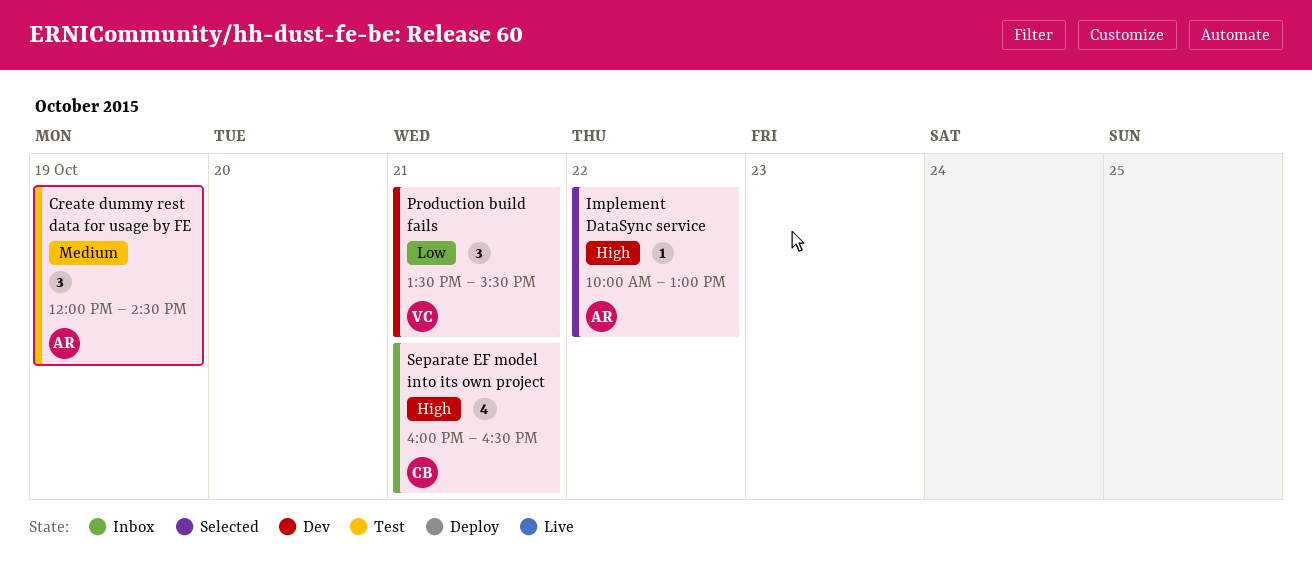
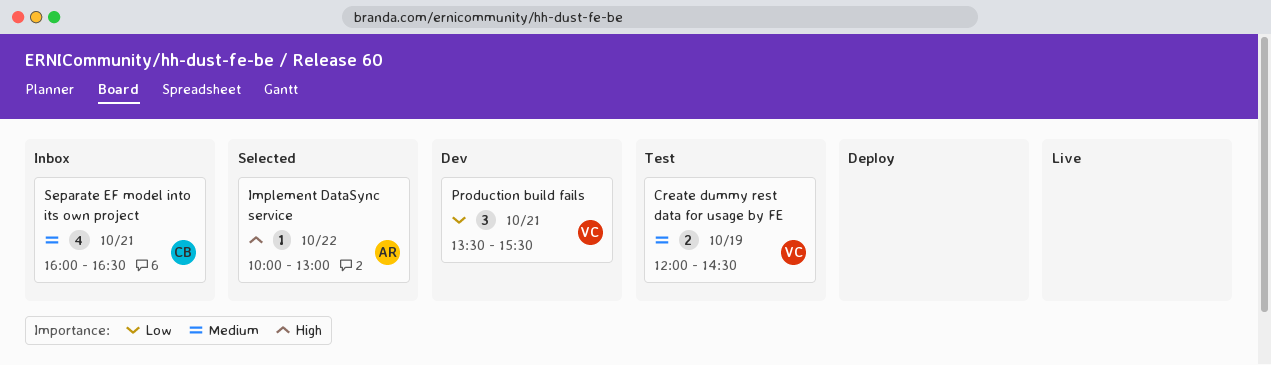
Create dummy rest data for usage by FE, owner: AR -> VC
Create dummy rest data for usage by FE, estimate: 3 -> 2
Separate EF model into its own project, priority: High -> Medium

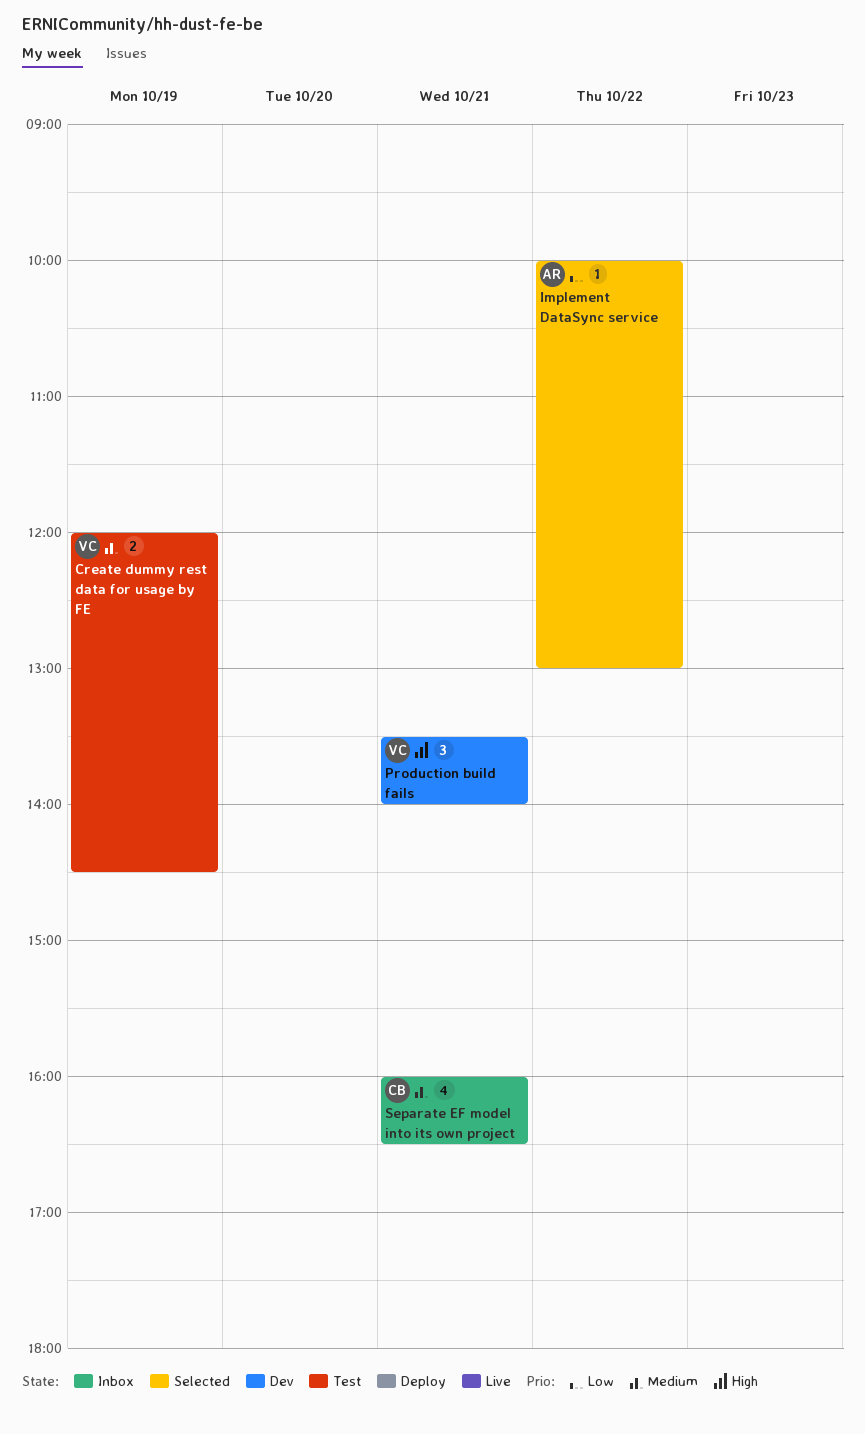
Implement DataSync service, priority: High -> Low
Production build fails, priority: Low -> High
Production build fails, ends: 15:30 -> 14:00

